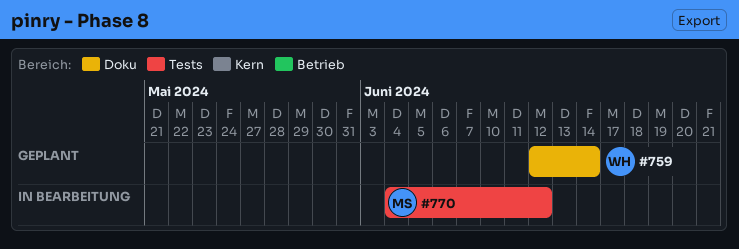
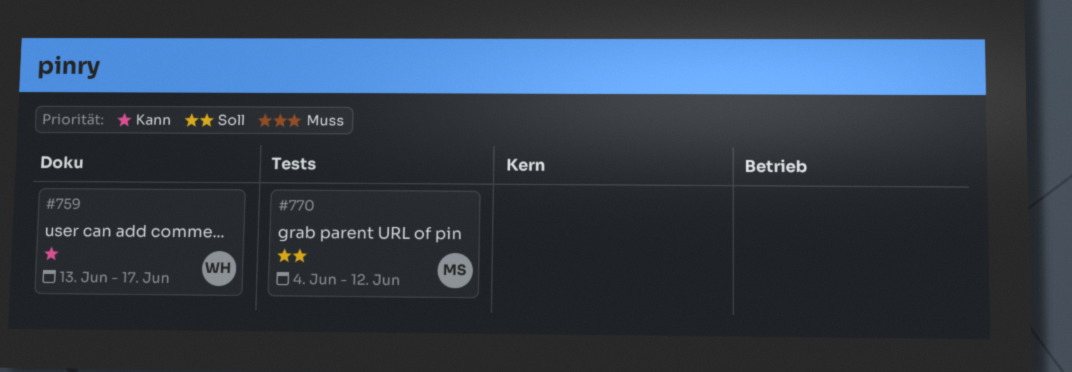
#759, start: Jun 12 -> Jun 13
#759, due: Jun 14 -> Jun 17

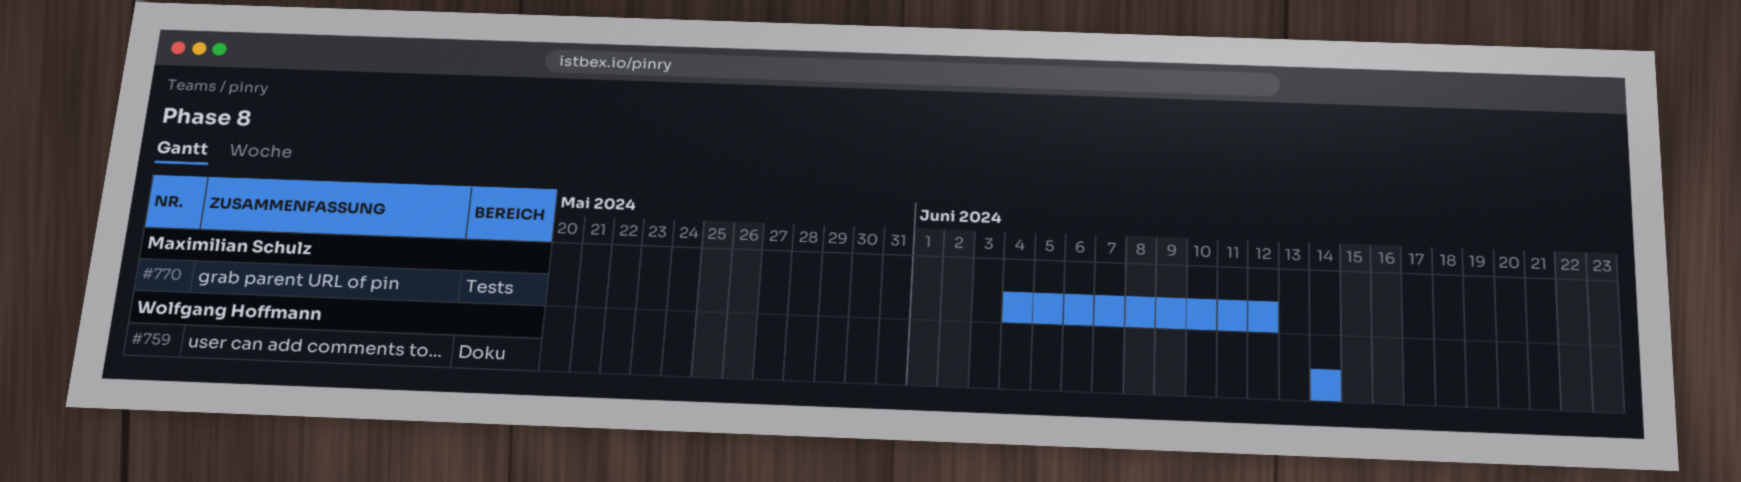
#759, start: Jun 13 -> Jun 14
#759, due: Jun 17 -> Jun 14

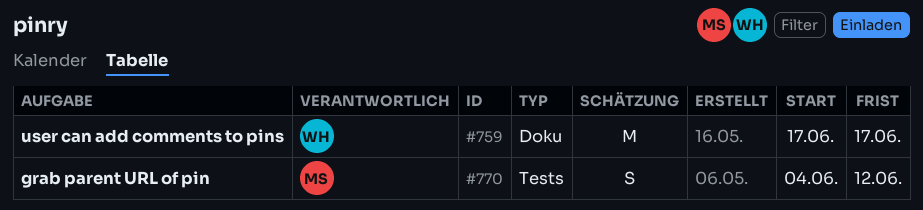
#759, start: Jun 14 -> Jun 17
#759, due: Jun 14 -> Jun 17

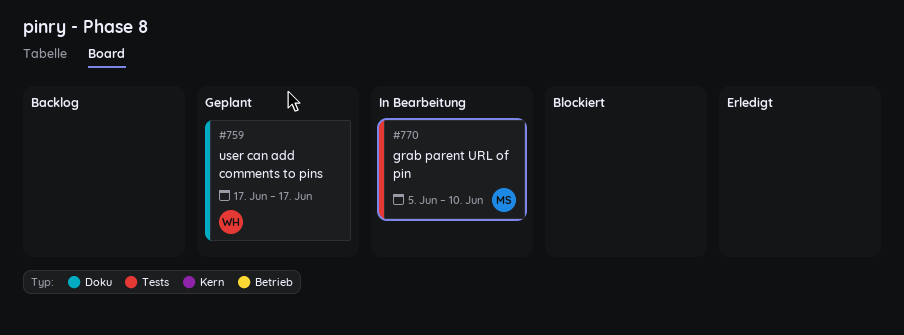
#770, start: Jun 4 -> Jun 5
#770, due: Jun 12 -> Jun 10

